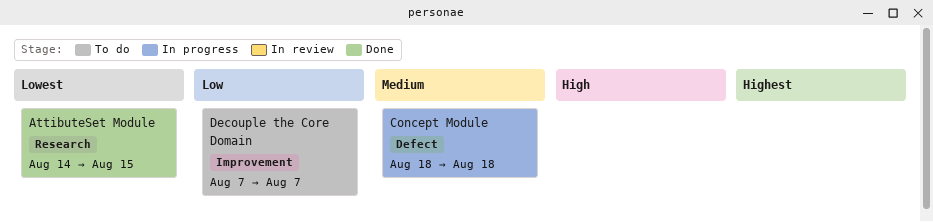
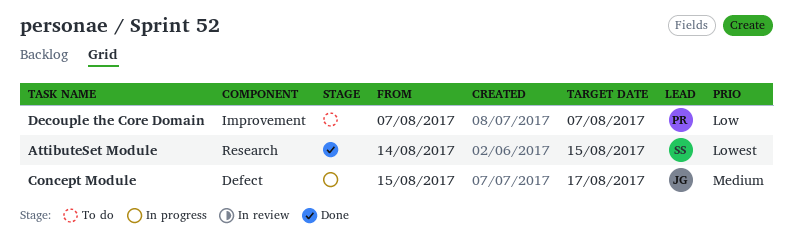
Concept Module, start: Aug 18 -> Aug 15
Concept Module, due: Aug 18 -> Aug 17

